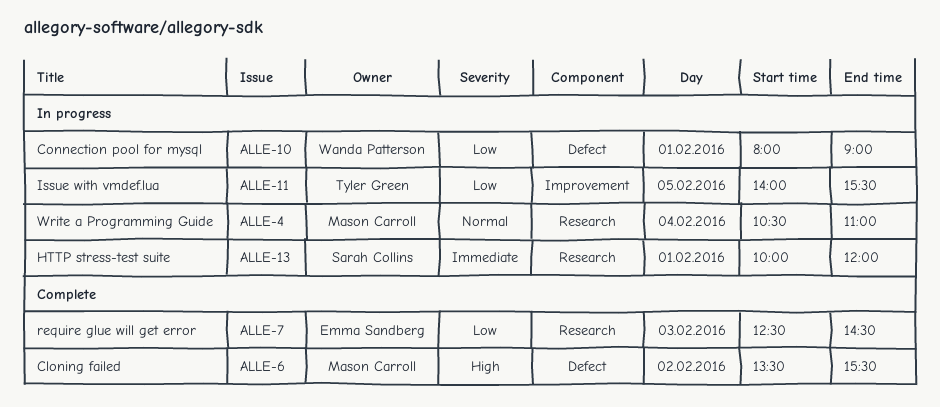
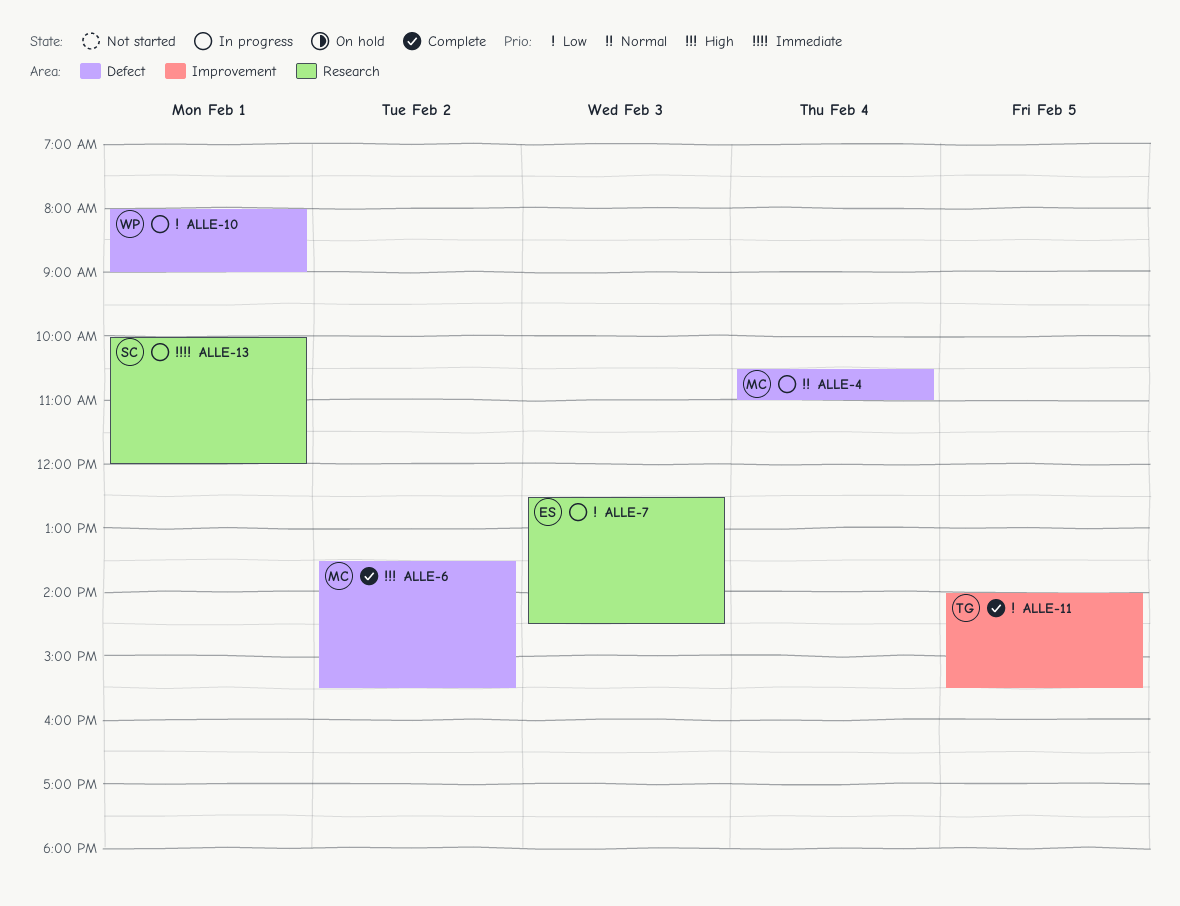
ALLE-4, label: Research -> Defect
ALLE-7, status: Complete -> In progress
ALLE-11, status: In progress -> Complete

